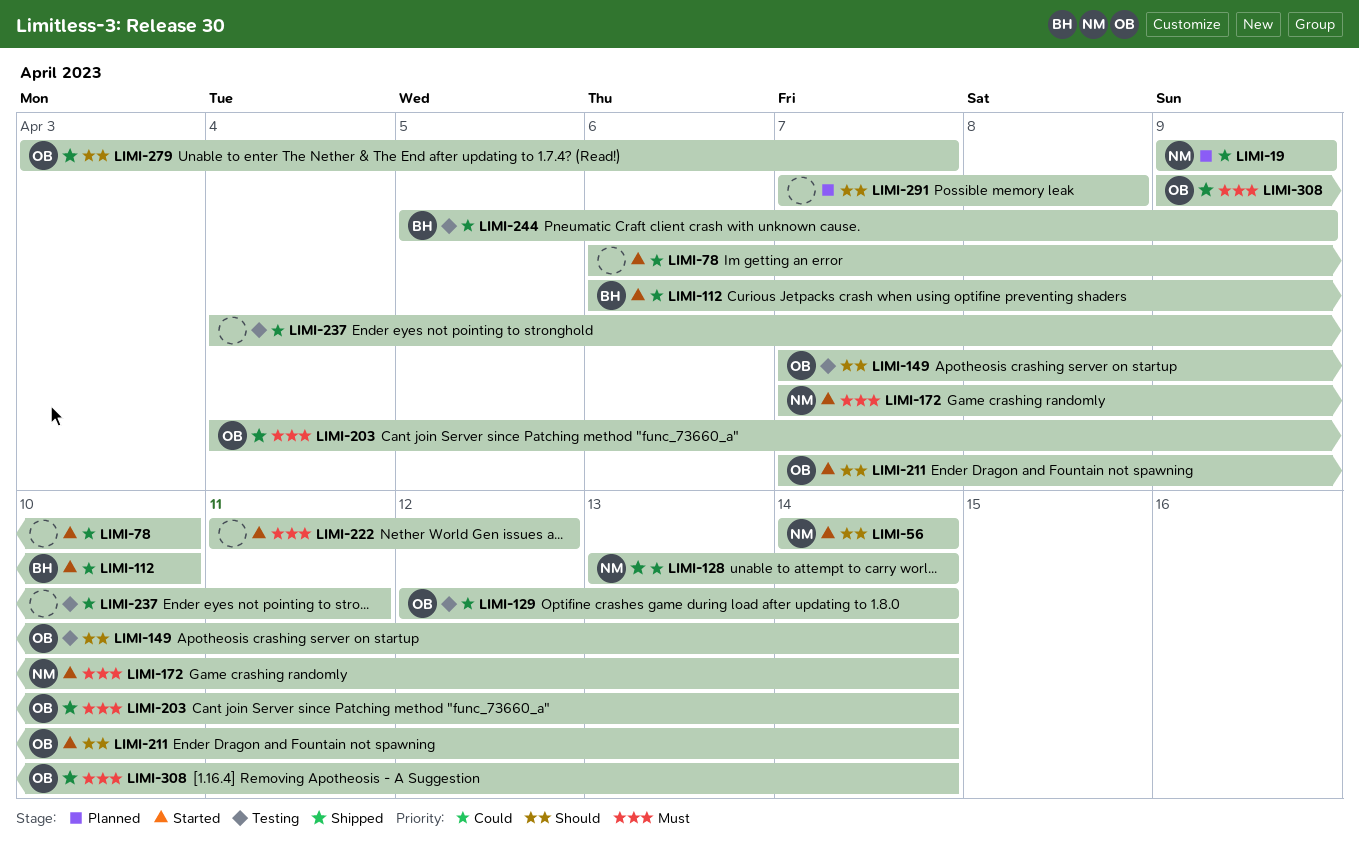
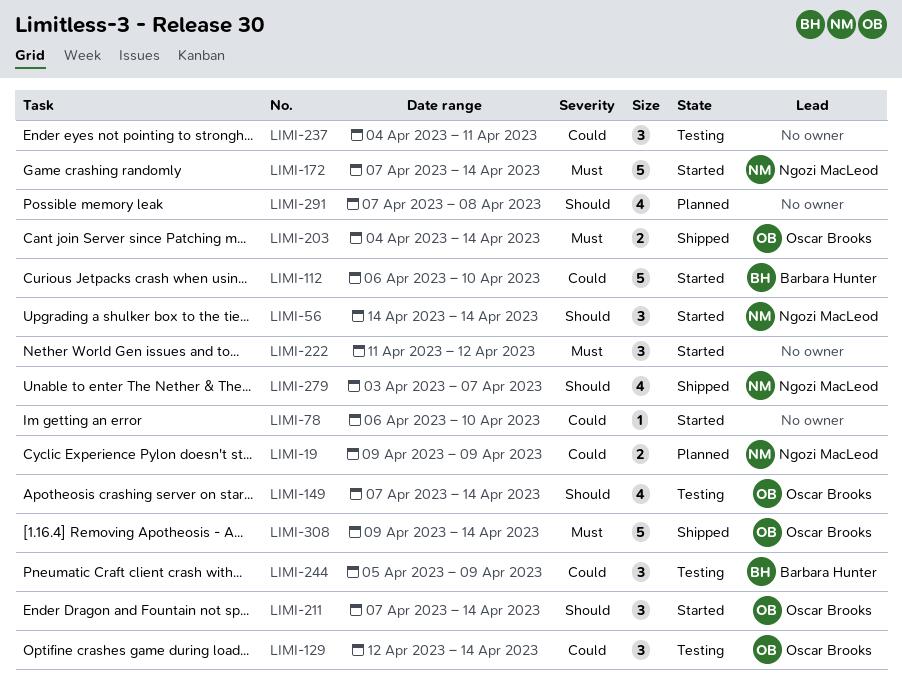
LIMI-128: present -> none
LIMI-279, owner: Oscar Brooks -> Ngozi MacLeod

